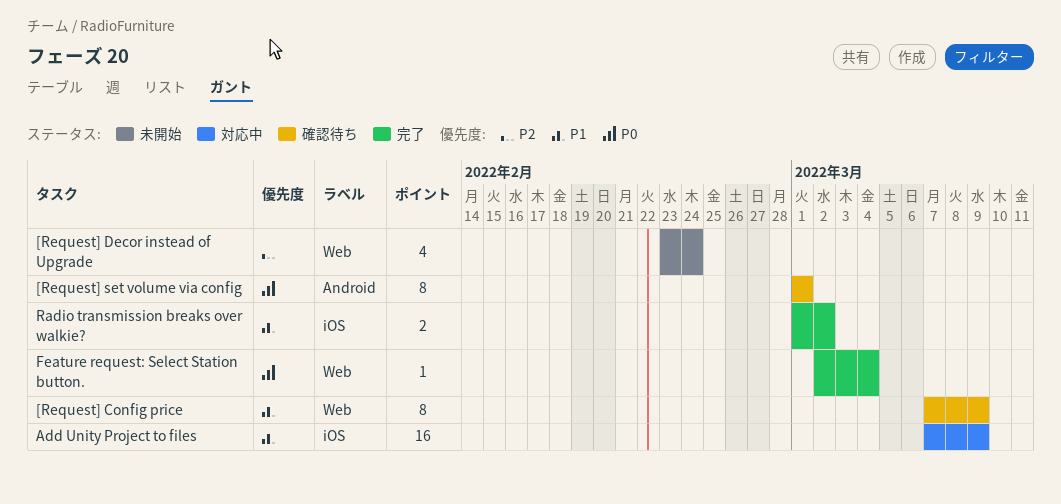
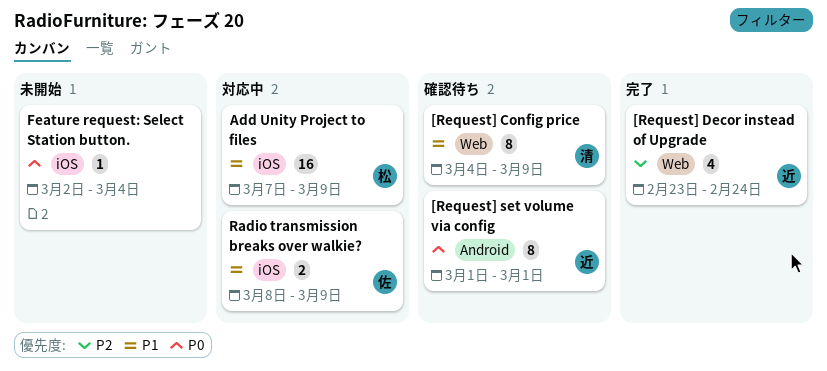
[Request] Config price, start: Mar 7 -> Mar 4
[Request] Decor instead of Upgrade, status: 未開始 -> 完了
Feature request: Select Station button., status: 完了 -> 未開始
Feature request: Select Station button., label: Web -> iOS
Radio transmission breaks over walkie?, status: 完了 -> 対応中
Radio transmission breaks over walkie?, start: Mar 1 -> Mar 8
Radio transmission breaks over walkie?, due: Mar 2 -> Mar 9

